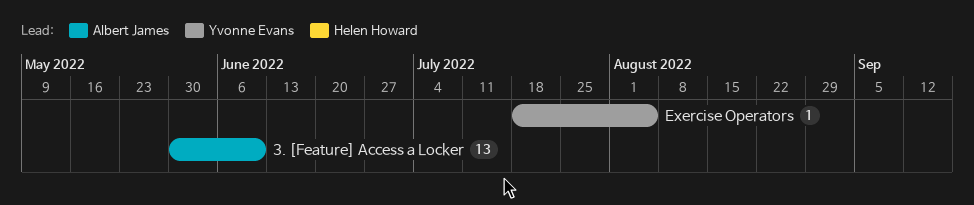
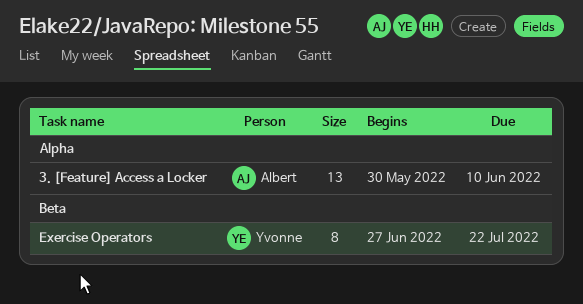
Exercise Operators, estimate: 1 -> 8
Exercise Operators, start: Jul 18 -> Jun 27
Exercise Operators, due: Aug 5 -> Jul 22

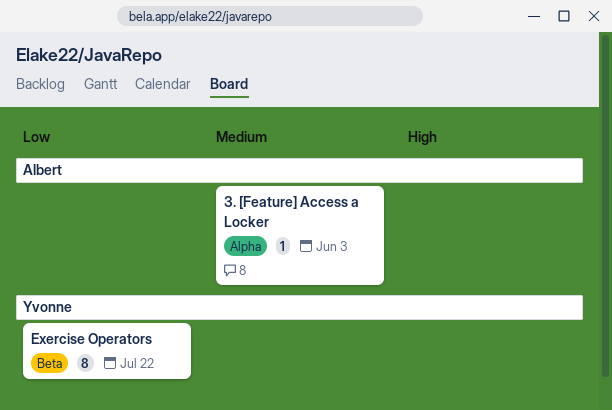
3. [Feature] Access a Locker, estimate: 13 -> 1
3. [Feature] Access a Locker, due: Jun 10 -> Jun 3

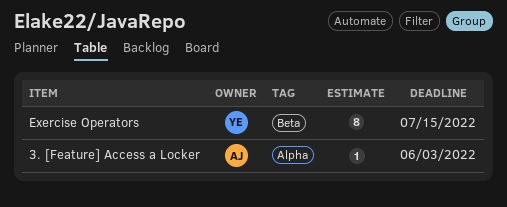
Exercise Operators, due: Jul 22 -> Jul 15

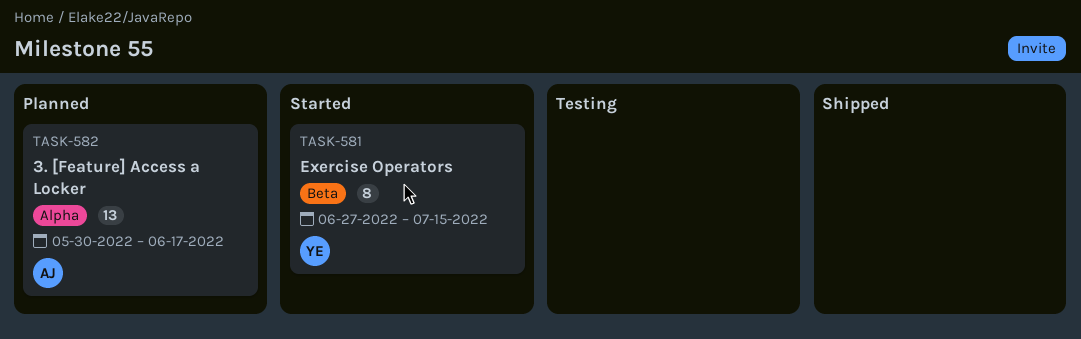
3. [Feature] Access a Locker, estimate: 1 -> 13
3. [Feature] Access a Locker, due: Jun 3 -> Jun 17

